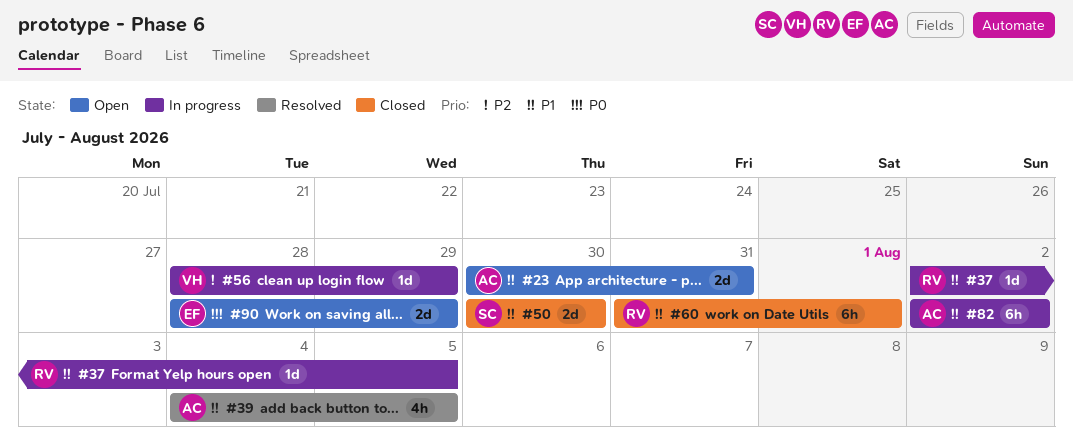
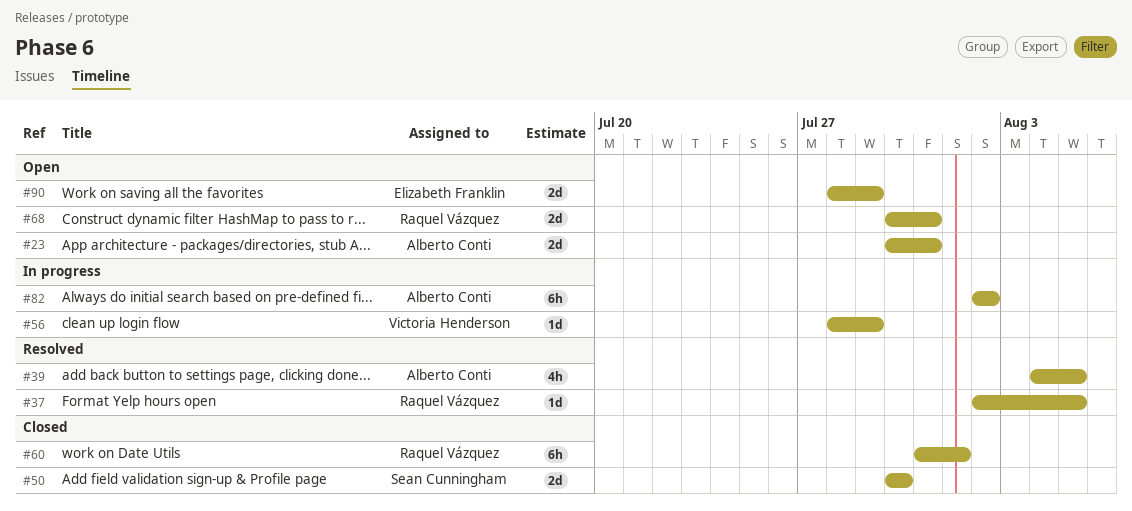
#37, status: In progress -> Resolved
#68: none -> present

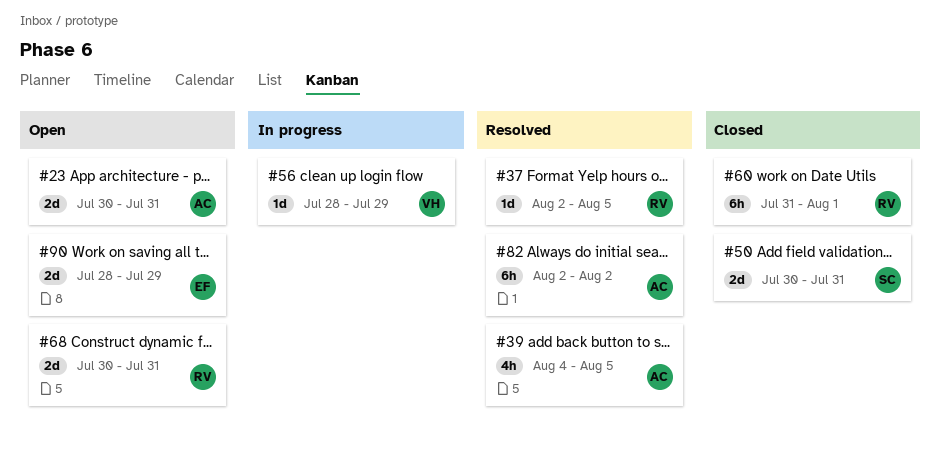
#50, due: Jul 30 -> Jul 31
#82, status: In progress -> Resolved

